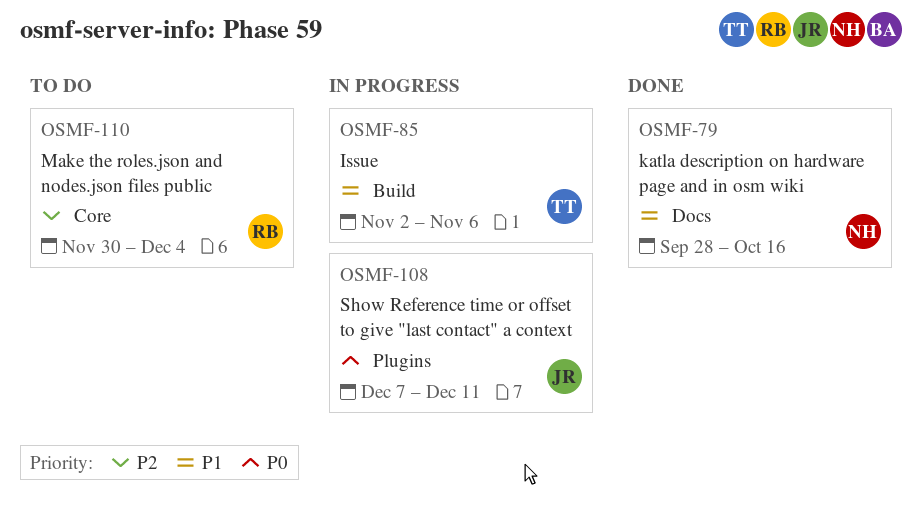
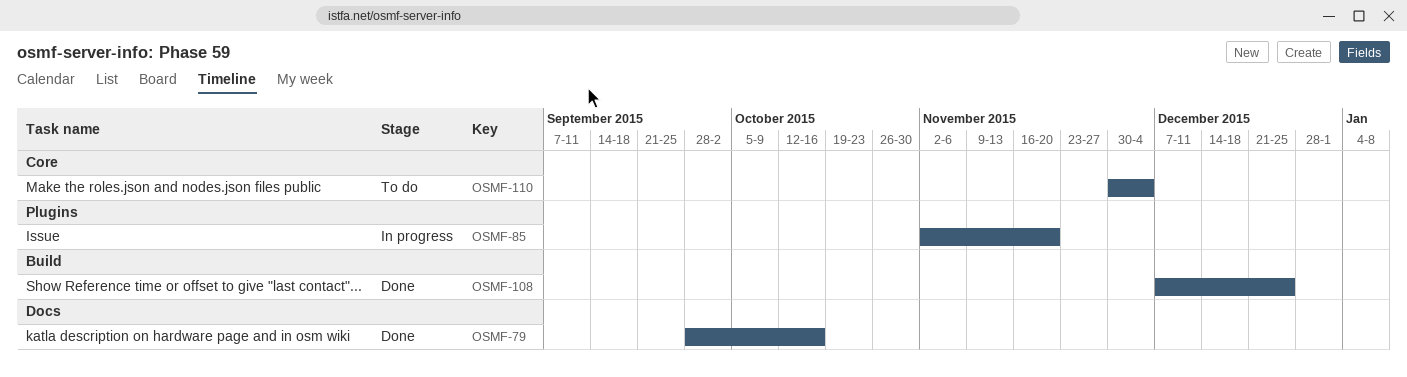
OSMF-85, label: Build -> Plugins
OSMF-85, due: Nov 6 -> Nov 20
OSMF-108, status: In progress -> Done
OSMF-108, label: Plugins -> Build
OSMF-108, due: Dec 11 -> Dec 25

